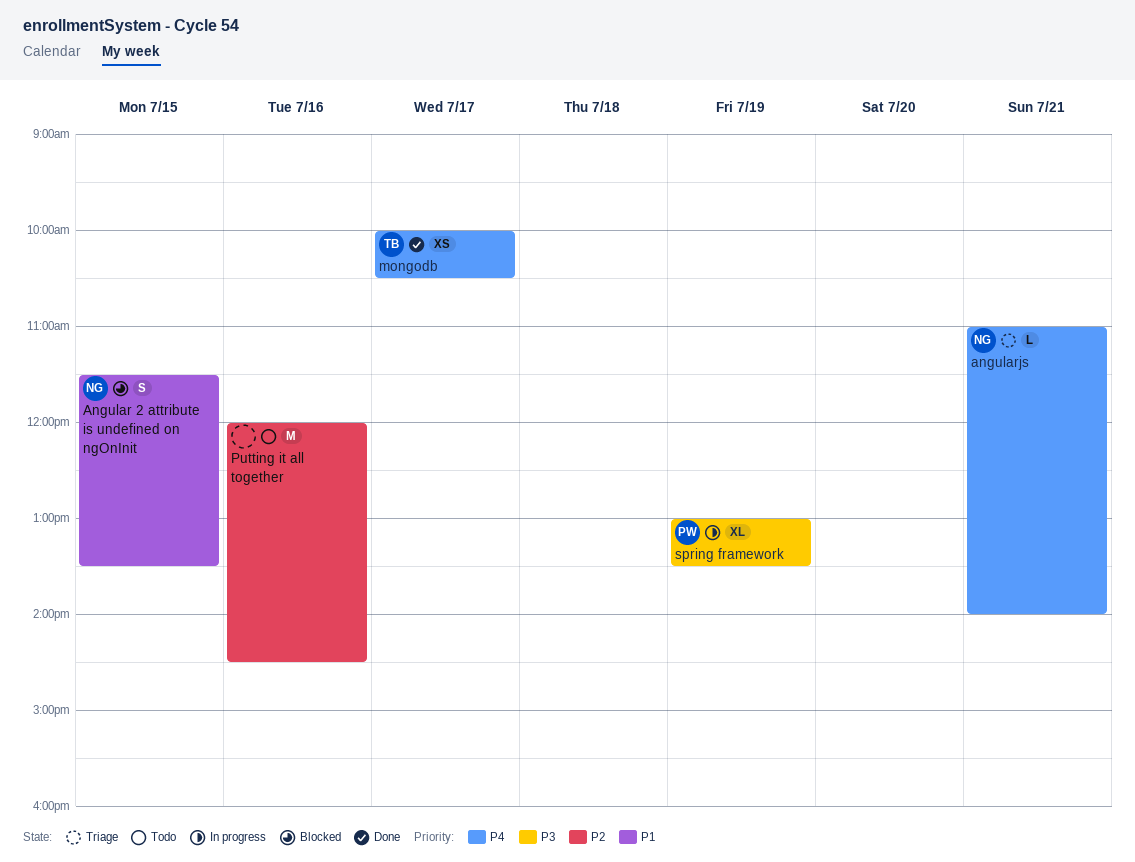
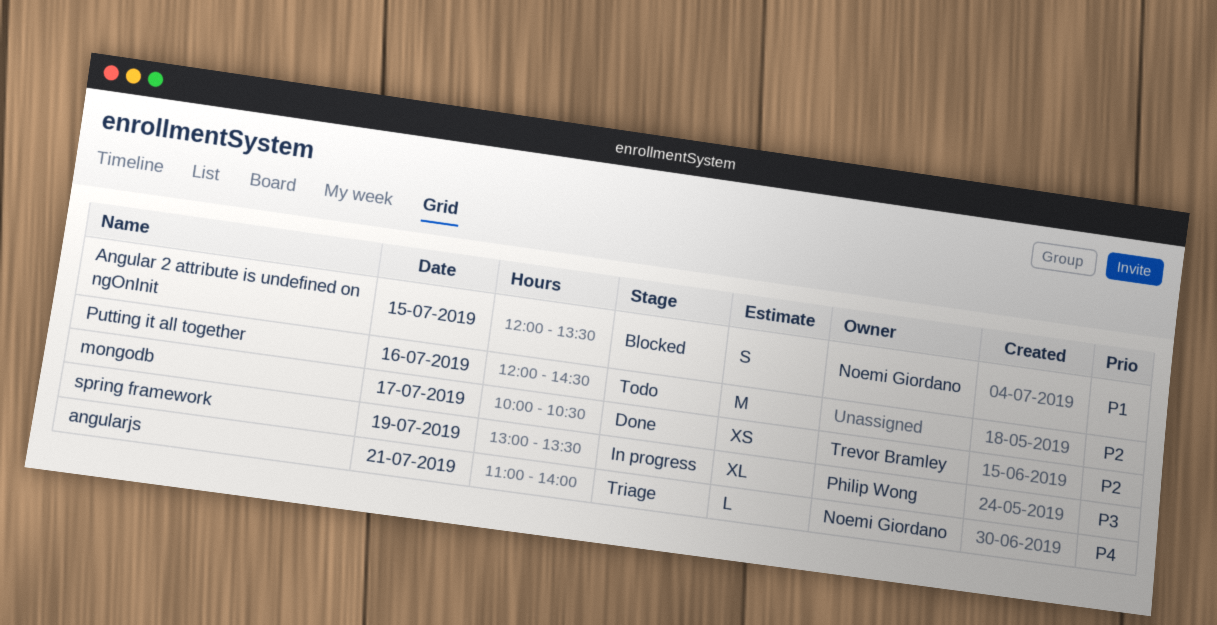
Angular 2 attribute is undefined on ngOnInit, begins: 11:30 -> 12:00
mongodb, priority: P4 -> P2

